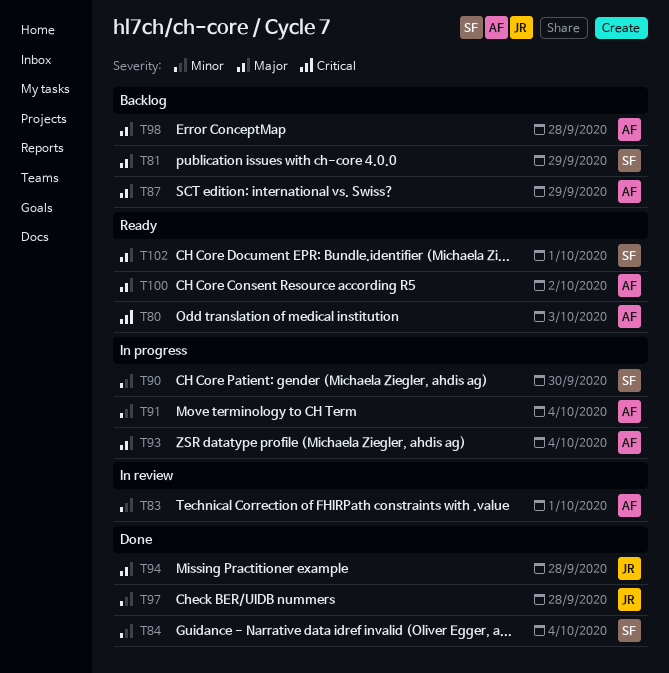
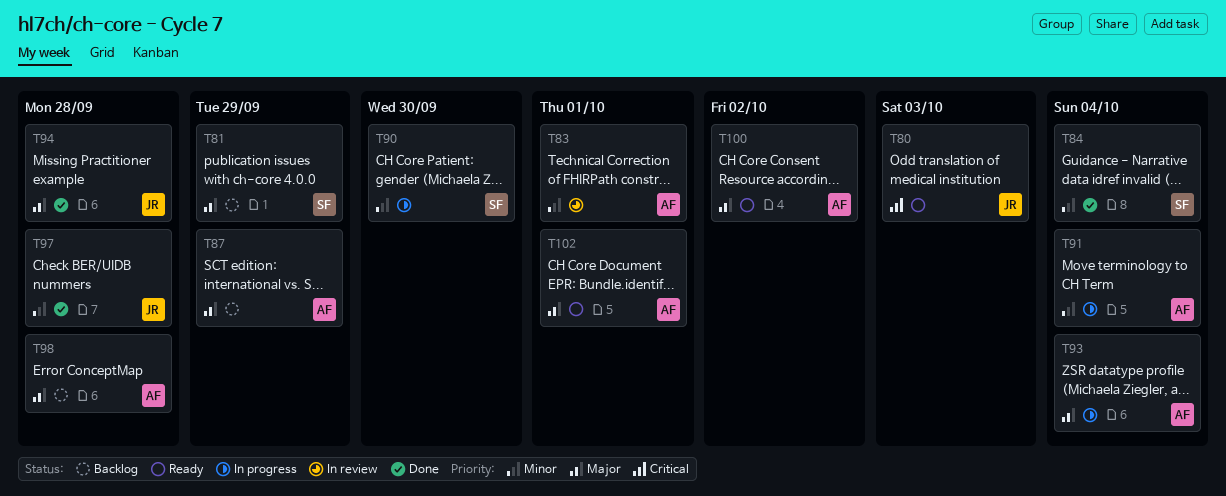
T80, owner: AF -> JR
T102, owner: SF -> AF

